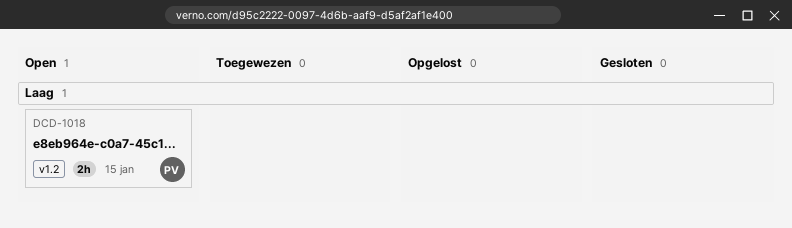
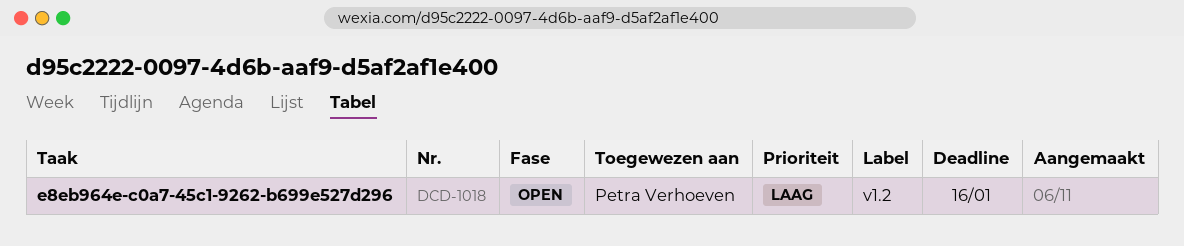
DCD-1018, due: Jan 15 -> Jan 16

